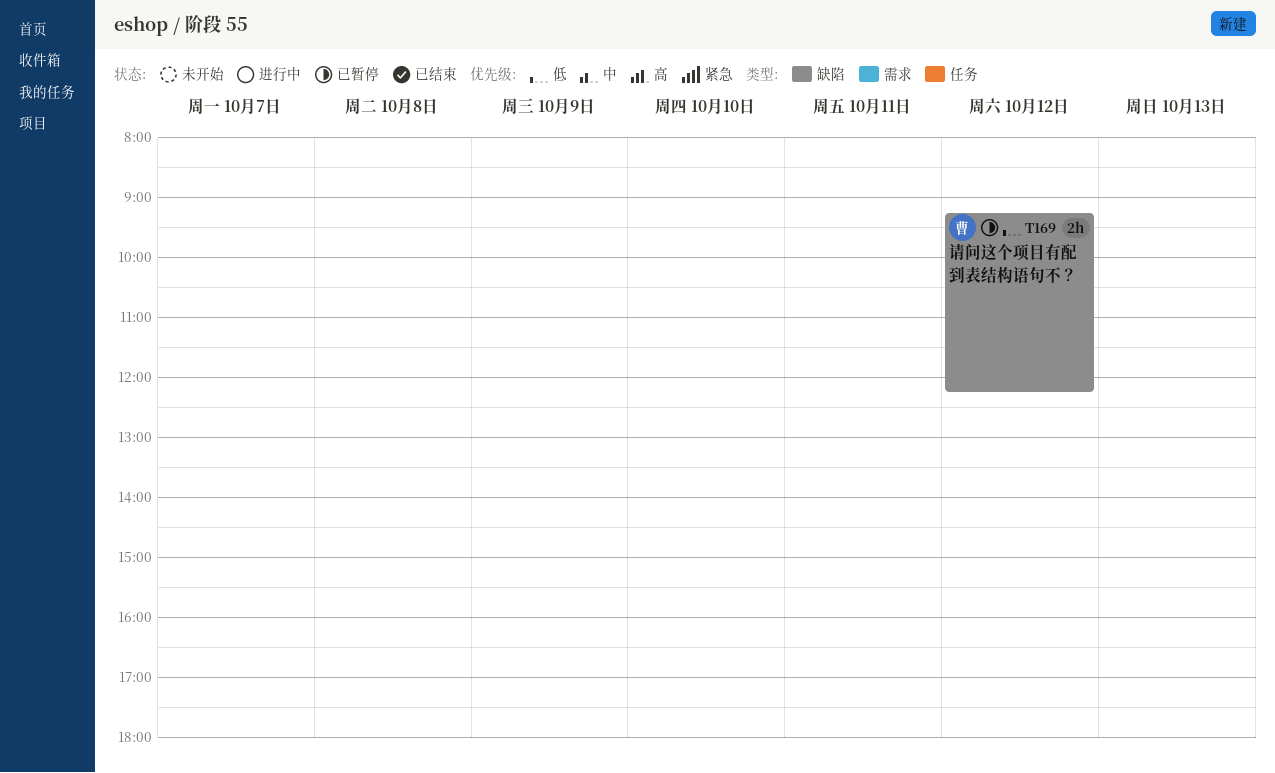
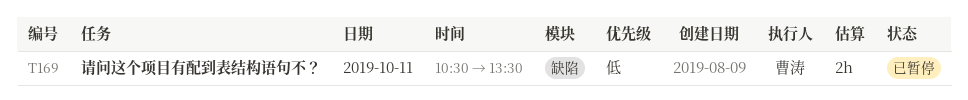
T169, day: Oct 12 -> Oct 11
T169, begins: 09:15 -> 10:30
T169, ends: 12:15 -> 13:30

